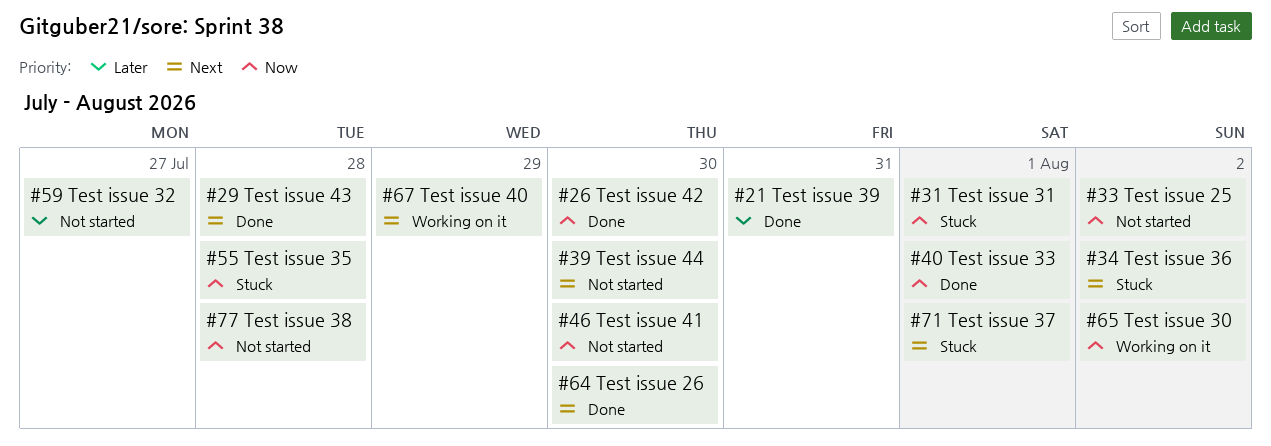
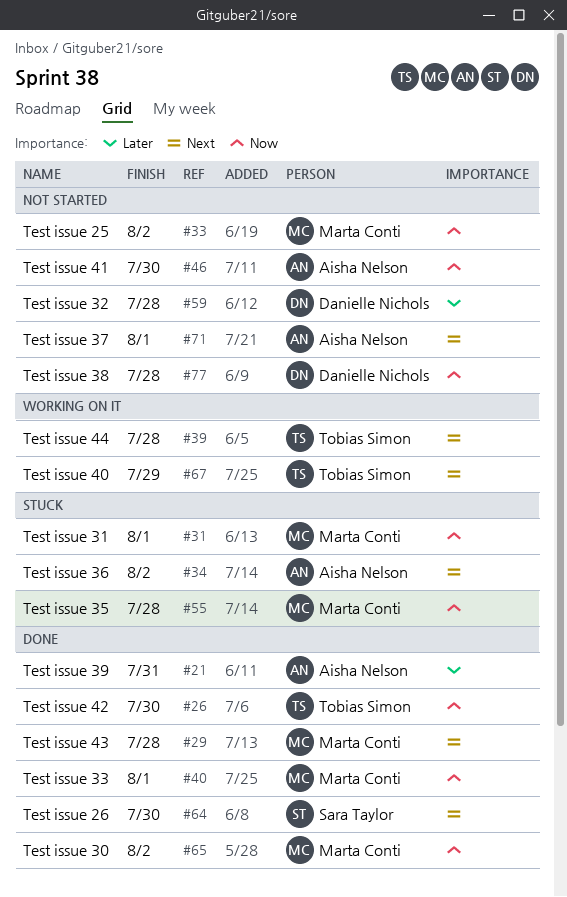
#39, status: Not started -> Working on it
#39, due: Jul 30 -> Jul 28
#59, due: Jul 27 -> Jul 28
#65, status: Working on it -> Done
#71, status: Stuck -> Not started

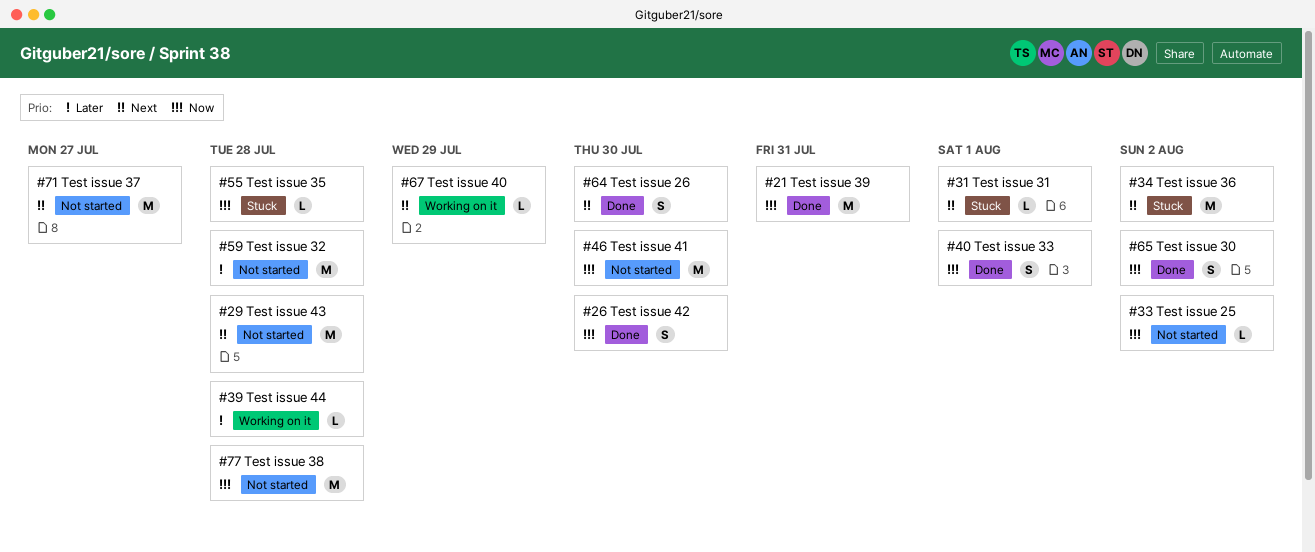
#21, priority: Later -> Now
#29, status: Done -> Not started
#31, priority: Now -> Next
#39, priority: Next -> Later
#71, due: Aug 1 -> Jul 27

